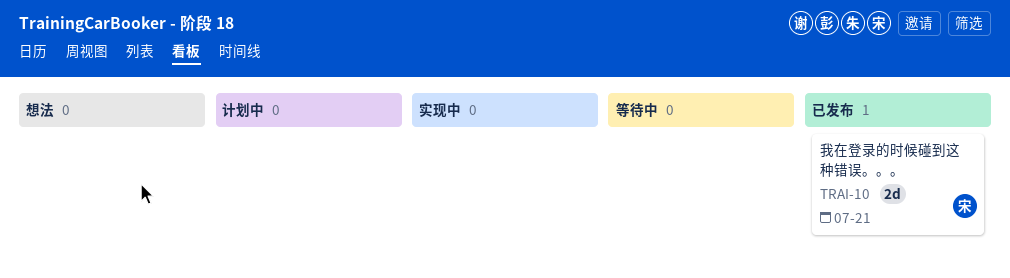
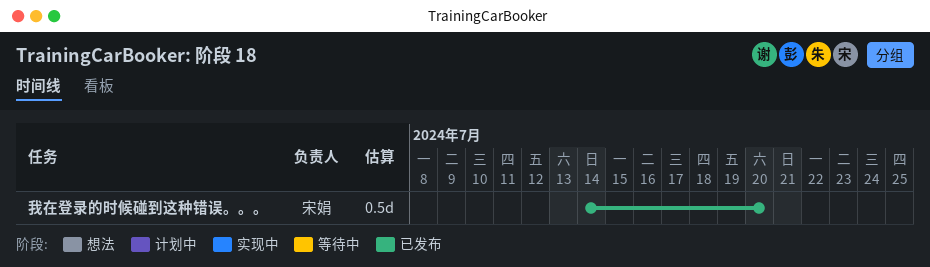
我在登录的时候碰到这种错误。。。, estimate: 2d -> 0.5d
我在登录的时候碰到这种错误。。。, due: Jul 21 -> Jul 20

